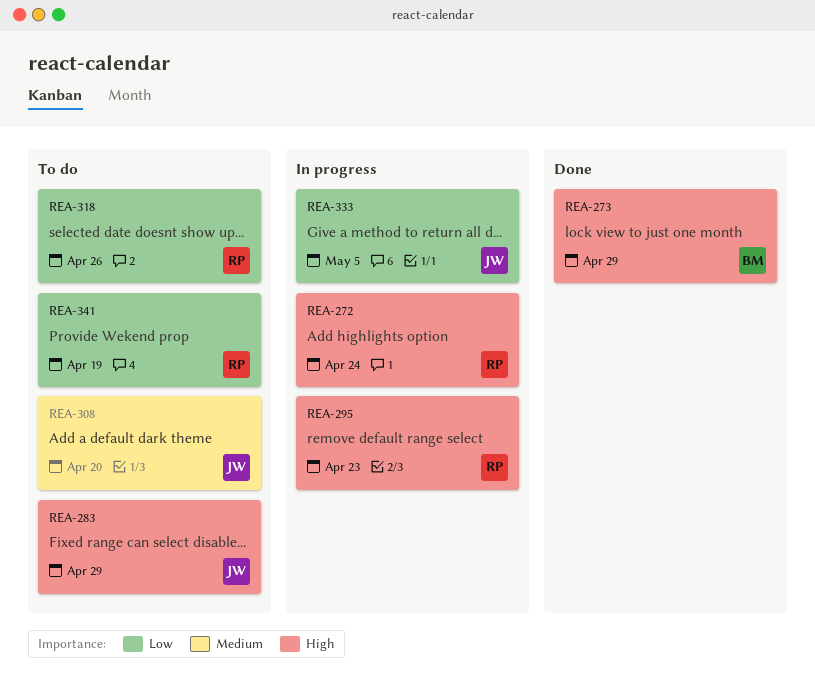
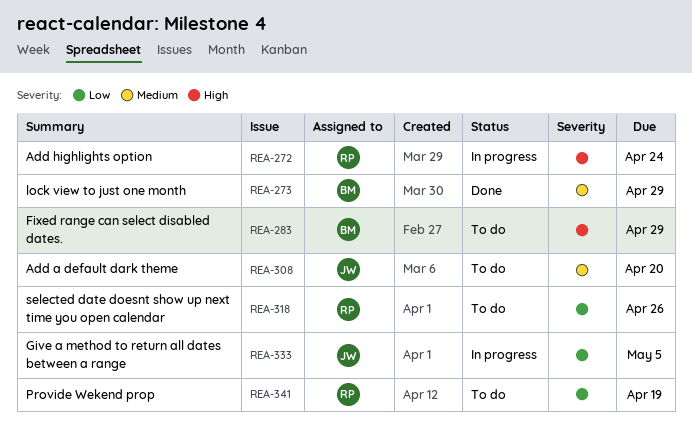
REA-273, priority: High -> Medium
REA-283, owner: JW -> BM
REA-295: present -> none

